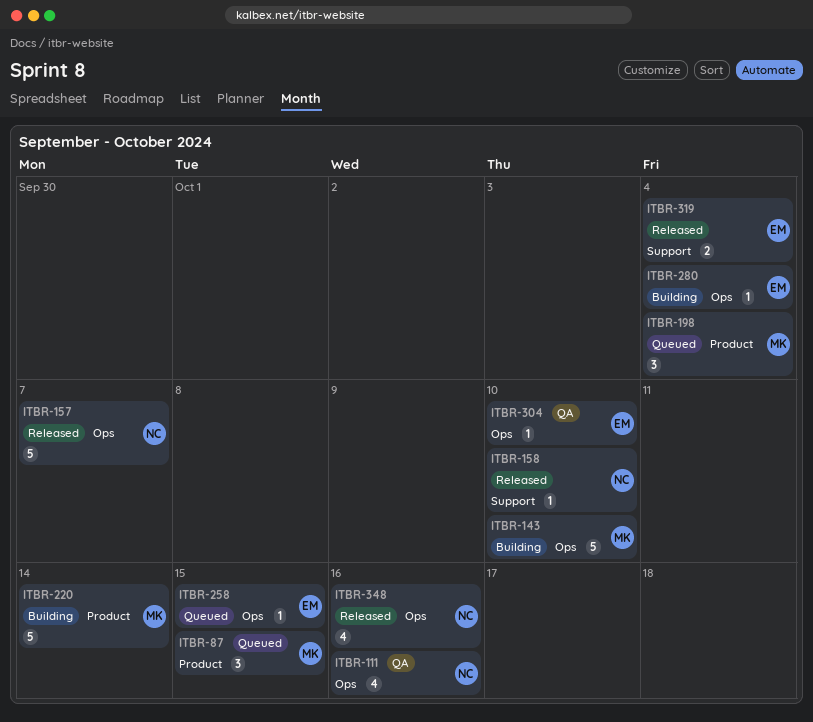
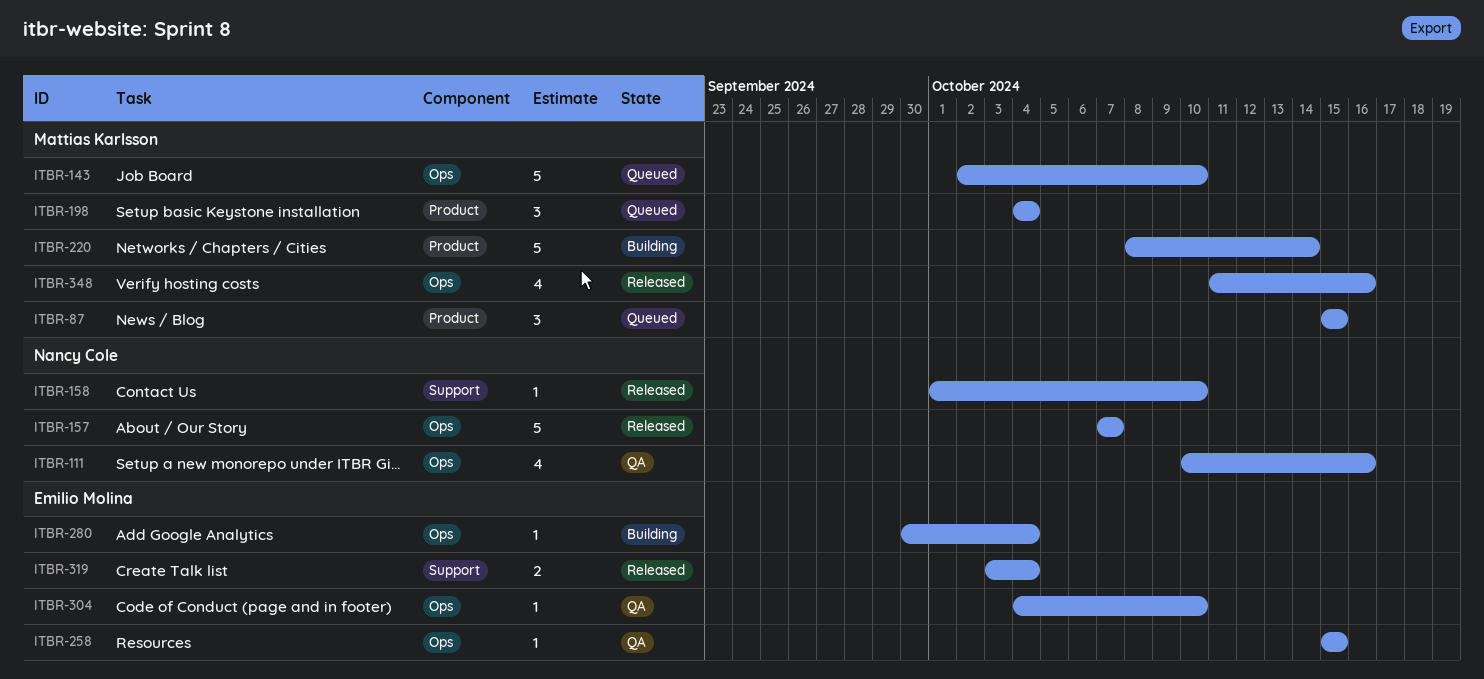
ITBR-143, status: Building -> Queued
ITBR-258, status: Queued -> QA
ITBR-348, owner: Nancy Cole -> Mattias Karlsson

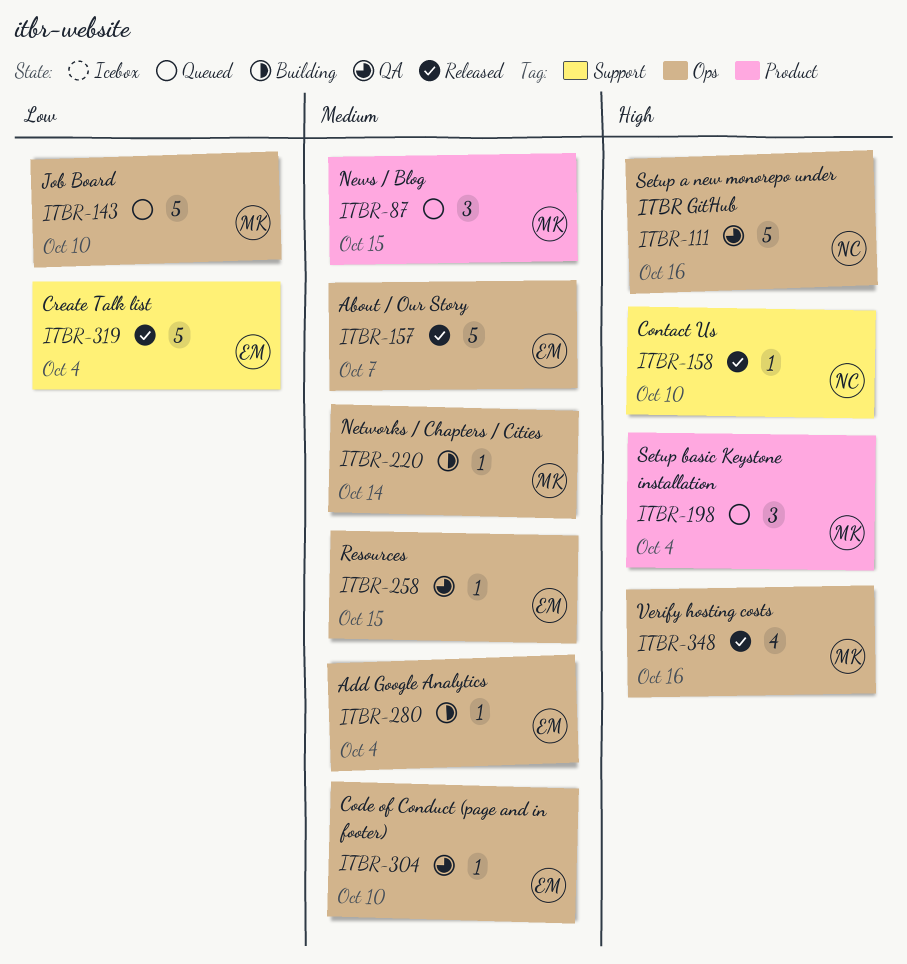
ITBR-111, estimate: 4 -> 5
ITBR-157, owner: Nancy Cole -> Emilio Molina
ITBR-220, label: Product -> Ops
ITBR-220, estimate: 5 -> 1
ITBR-319, estimate: 2 -> 5

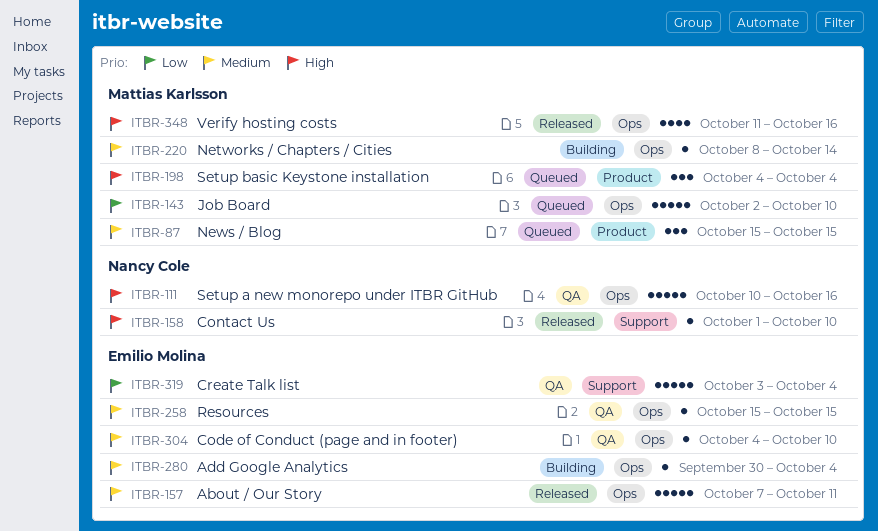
ITBR-157, due: Oct 7 -> Oct 11
ITBR-319, status: Released -> QA

